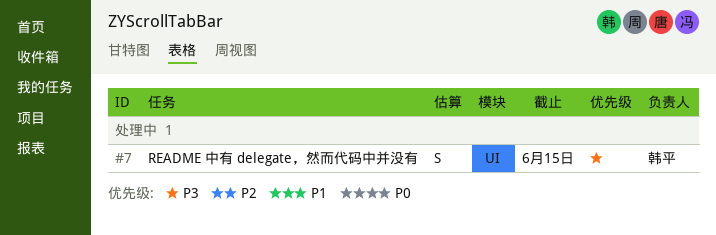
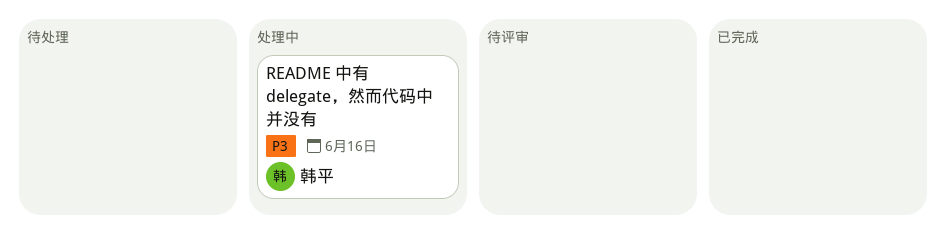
README 中有 delegate，然而代码中并没有, due: Jun 15 -> Jun 16

